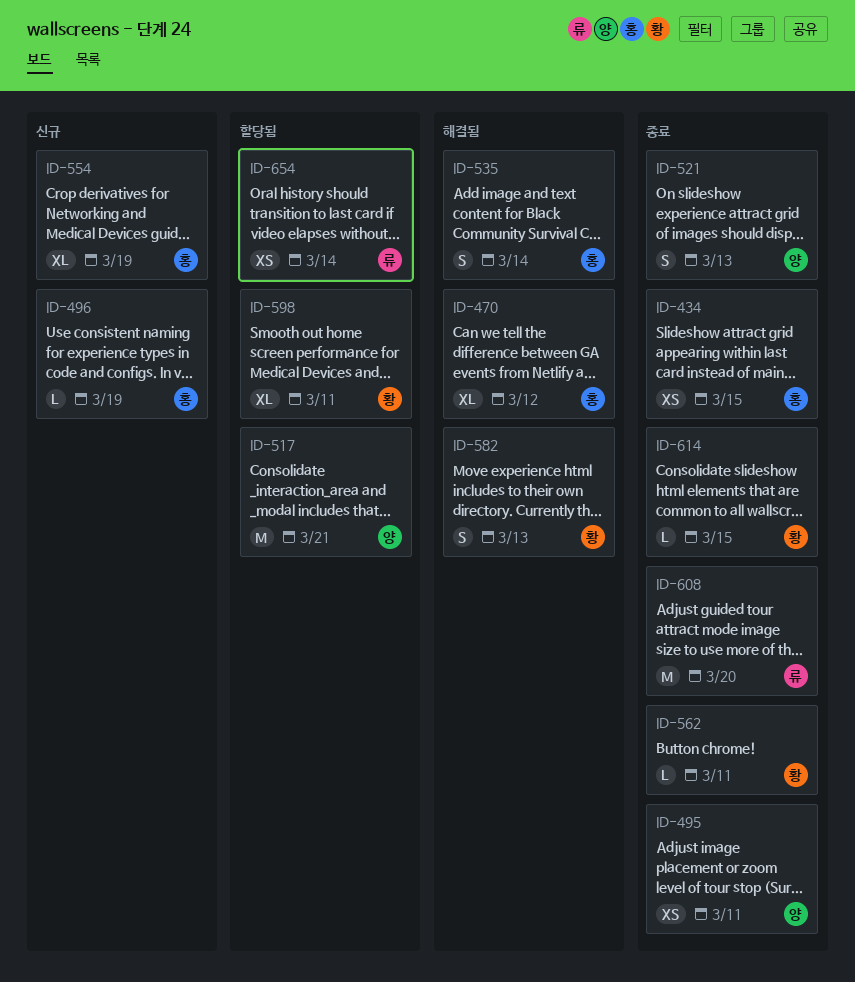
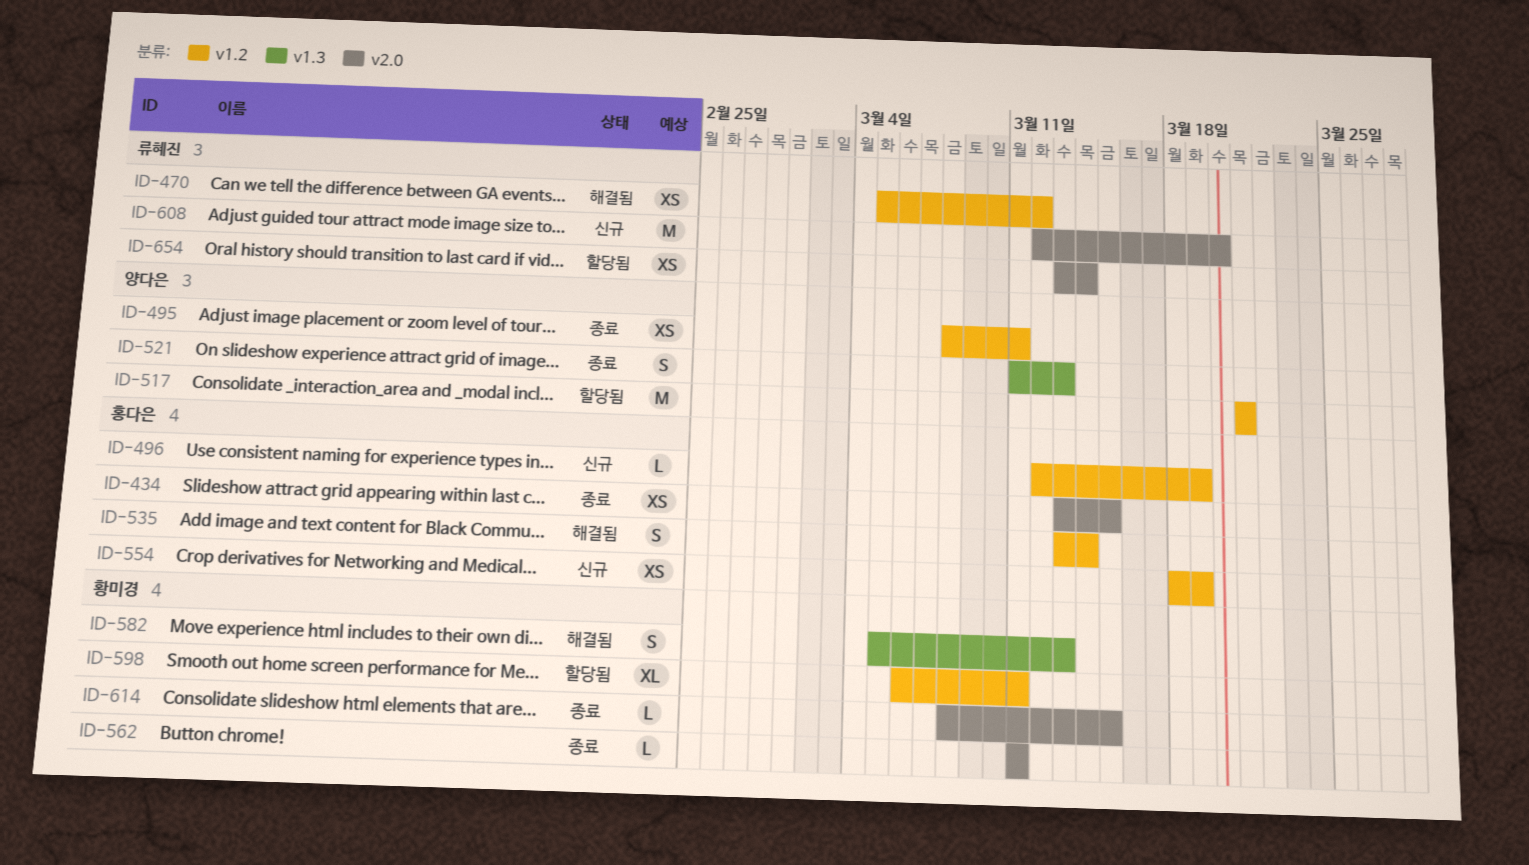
ID-470, owner: 홍다은 -> 류혜진
ID-470, estimate: XL -> XS
ID-554, estimate: XL -> XS
ID-608, status: 종료 -> 신규

